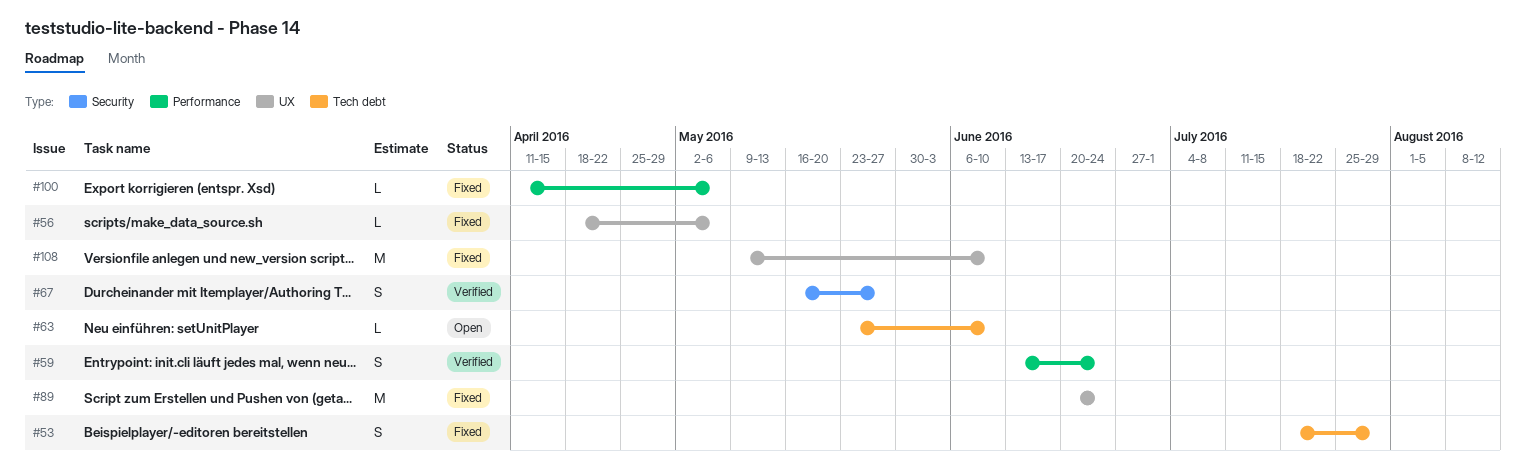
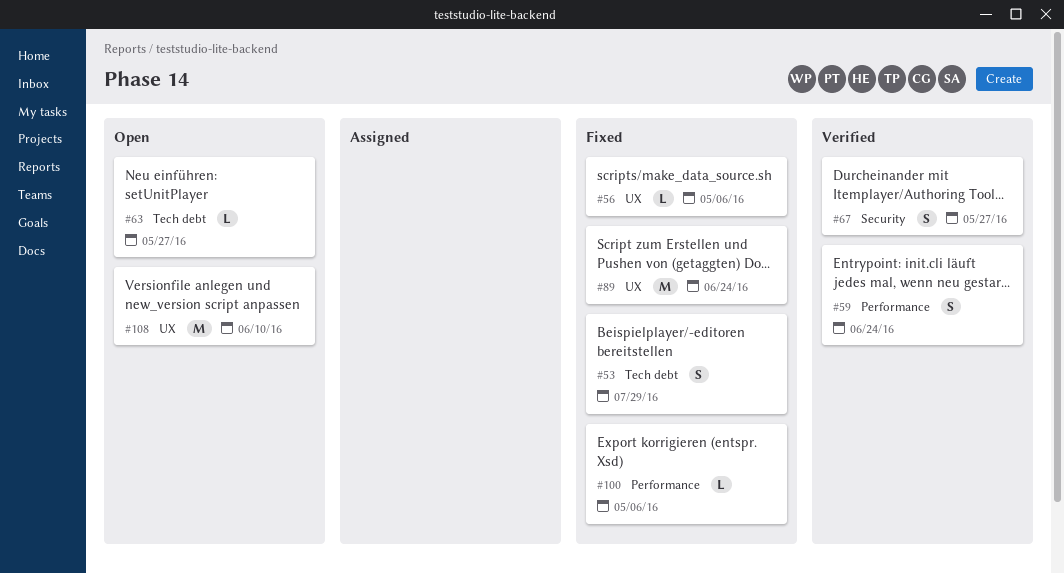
#63, due: Jun 10 -> May 27
#108, status: Fixed -> Open

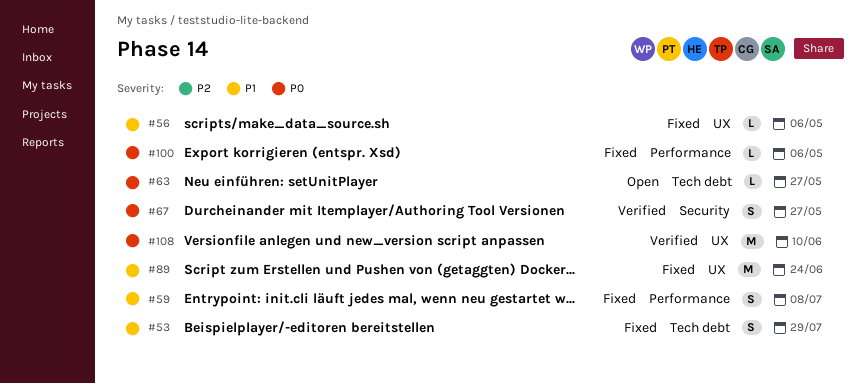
#59, status: Verified -> Fixed
#59, due: Jun 24 -> Jul 8
#108, status: Open -> Verified

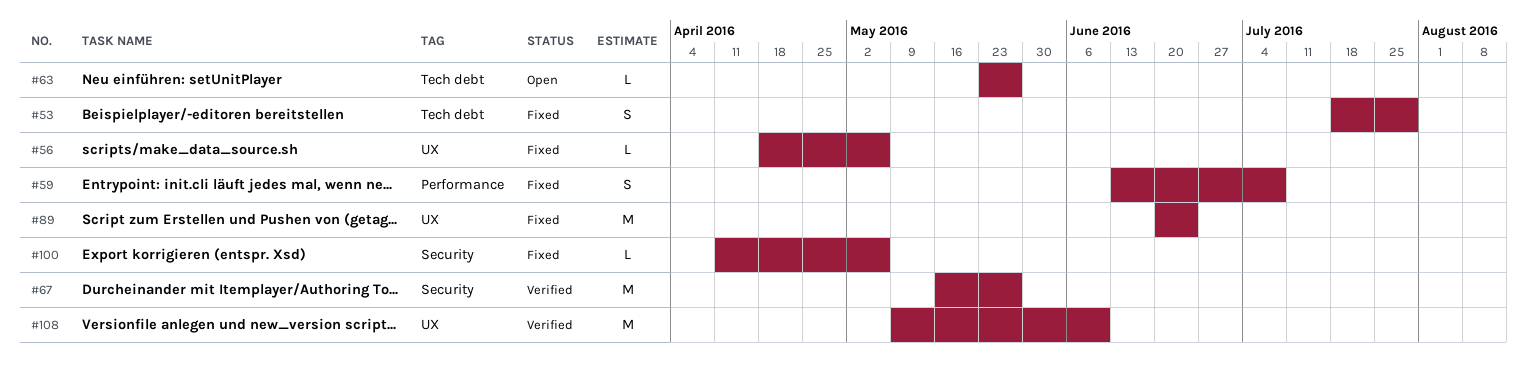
#67, estimate: S -> M
#100, label: Performance -> Security

